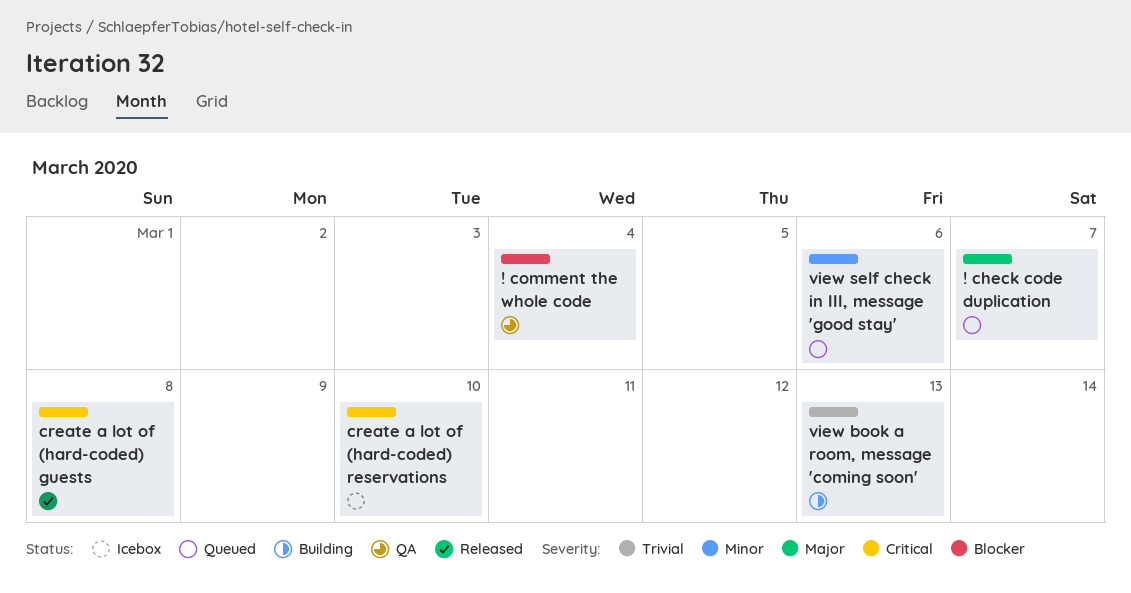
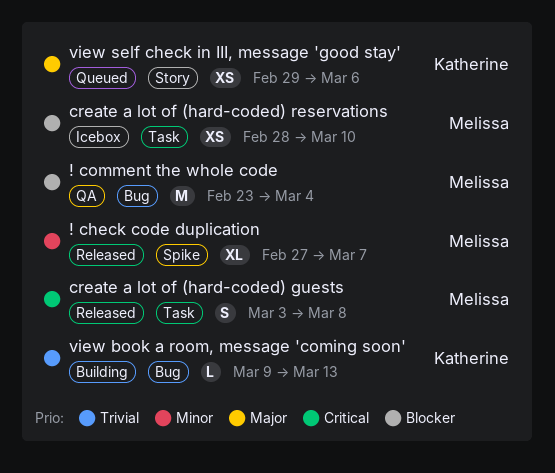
! check code duplication, status: Queued -> Released
! check code duplication, priority: Major -> Minor
create a lot of (hard-coded) reservations, priority: Critical -> Blocker
view self check in III, message 'good stay', priority: Minor -> Major

